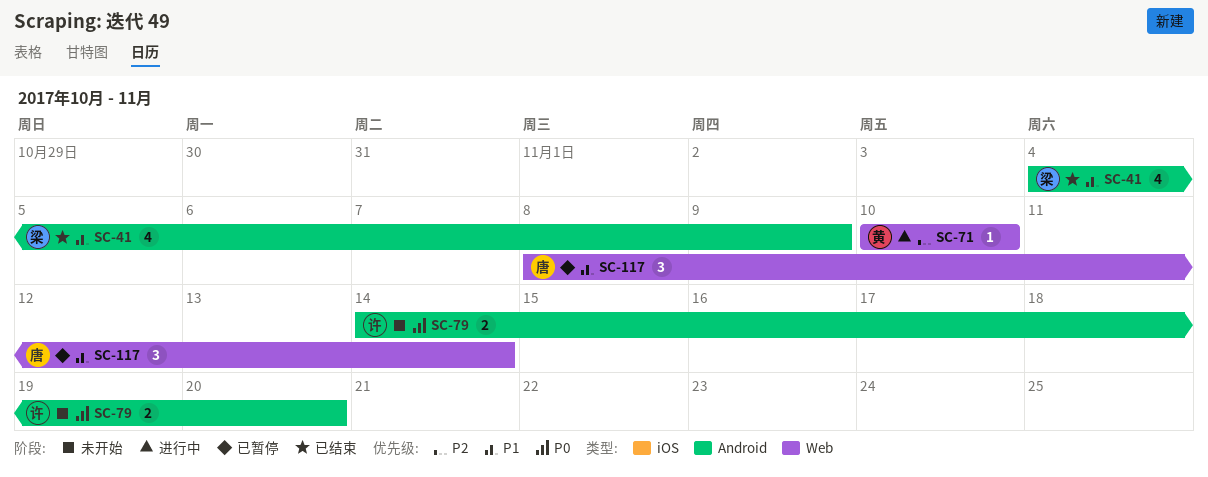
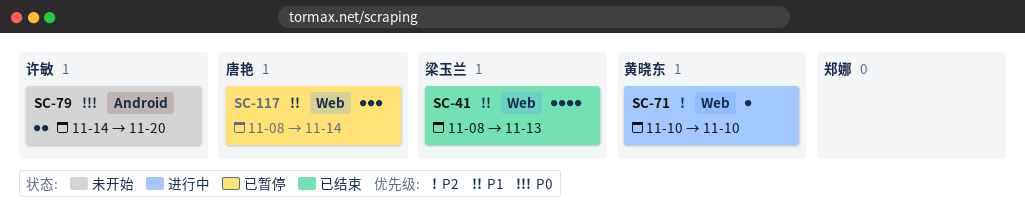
SC-41, label: Android -> Web
SC-41, start: Nov 4 -> Nov 8
SC-41, due: Nov 9 -> Nov 13

